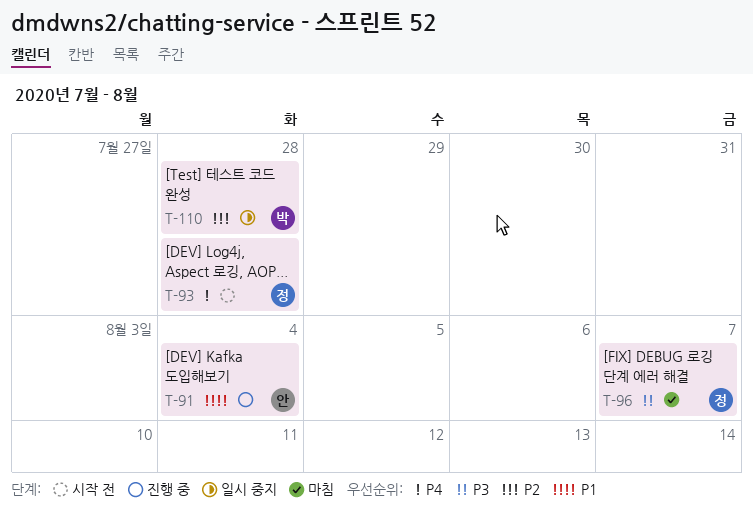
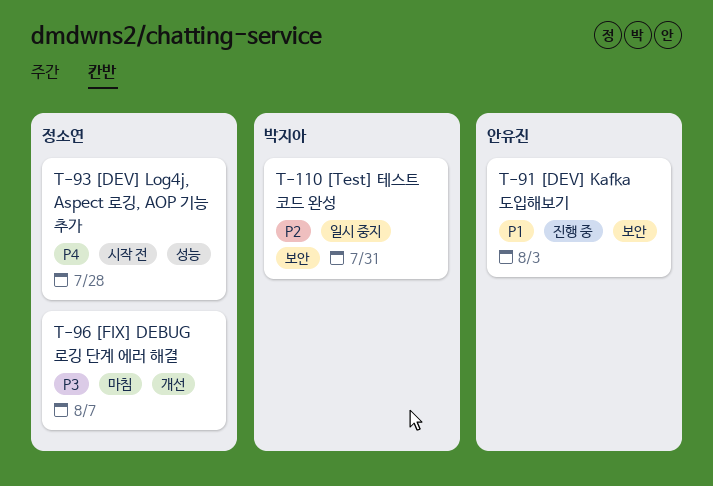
T-91, due: Aug 4 -> Aug 3
T-110, due: Jul 28 -> Jul 31

